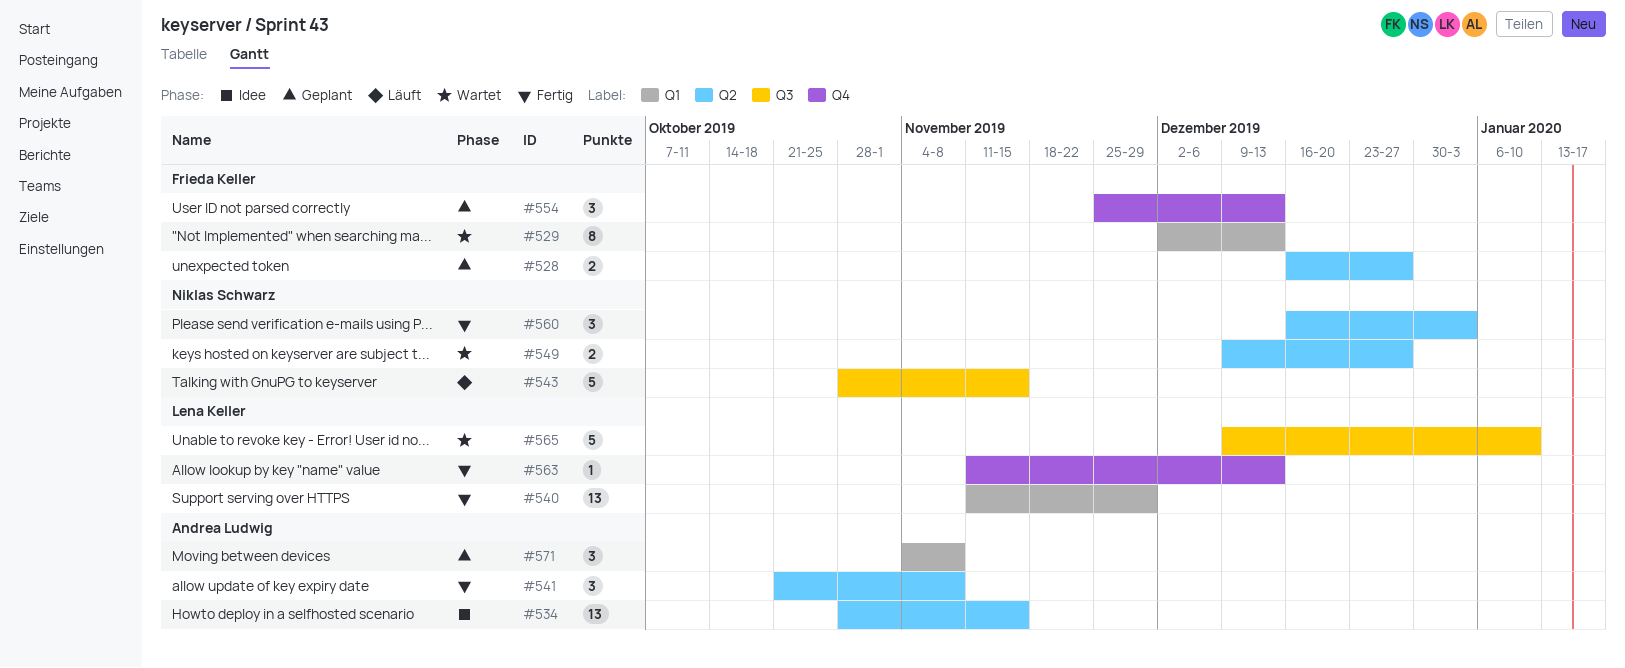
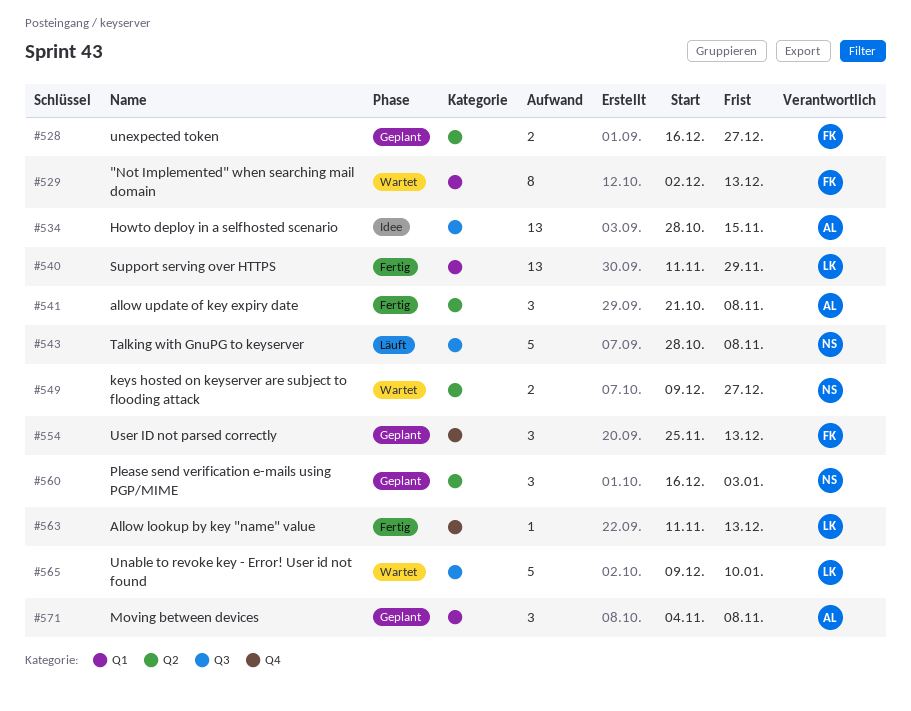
#534, label: Q2 -> Q3
#543, due: Nov 15 -> Nov 8
#560, status: Fertig -> Geplant

